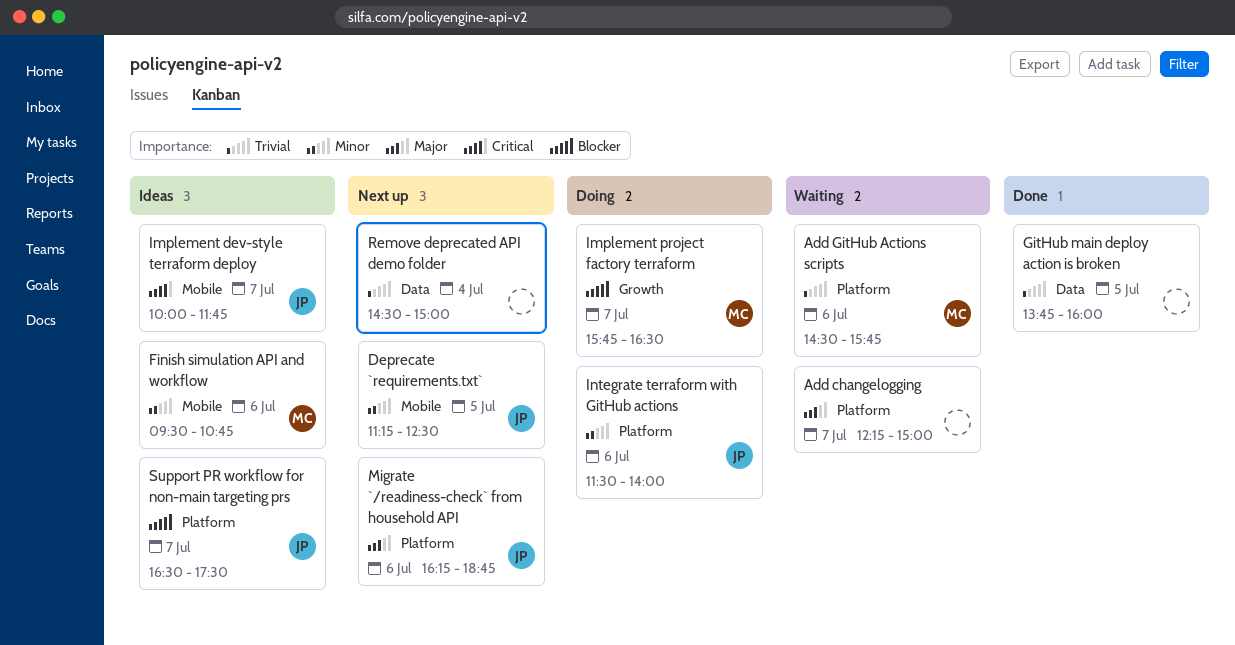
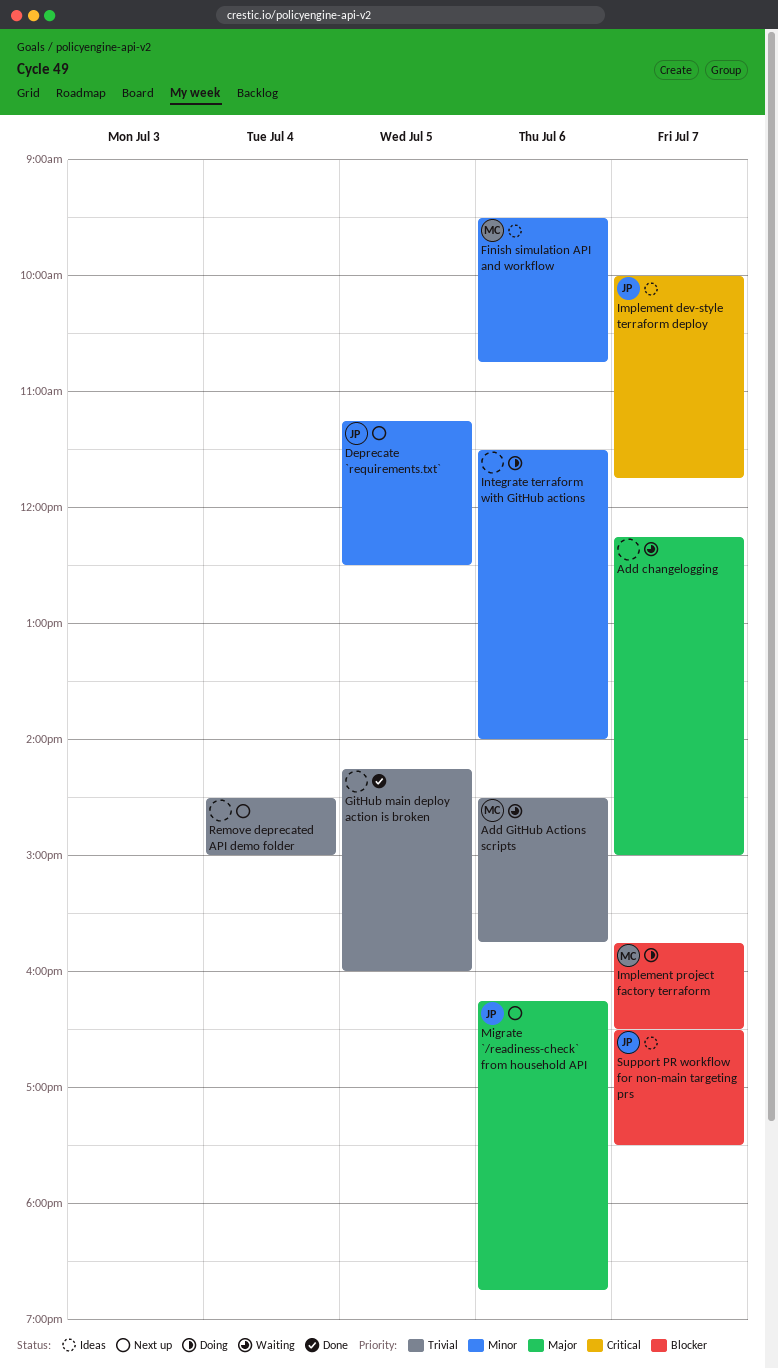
GitHub main deploy action is broken, begins: 13:45 -> 14:15
Integrate terraform with GitHub actions, owner: JP -> none

